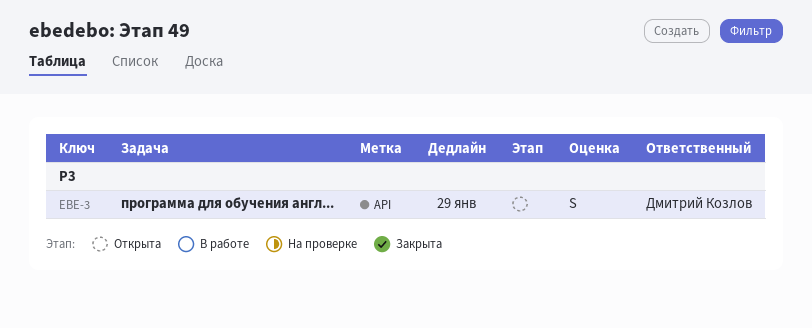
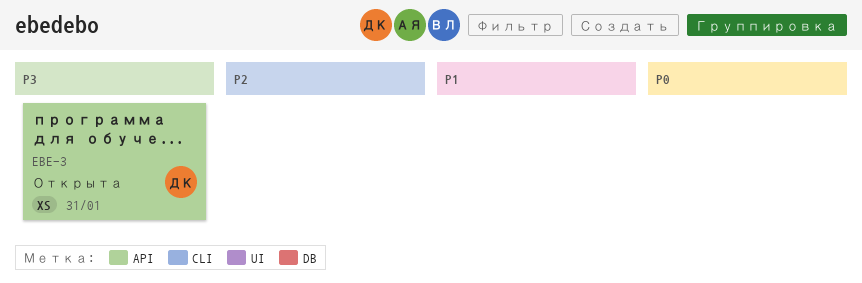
EBE-3, estimate: S -> XS
EBE-3, due: Jan 29 -> Jan 31

